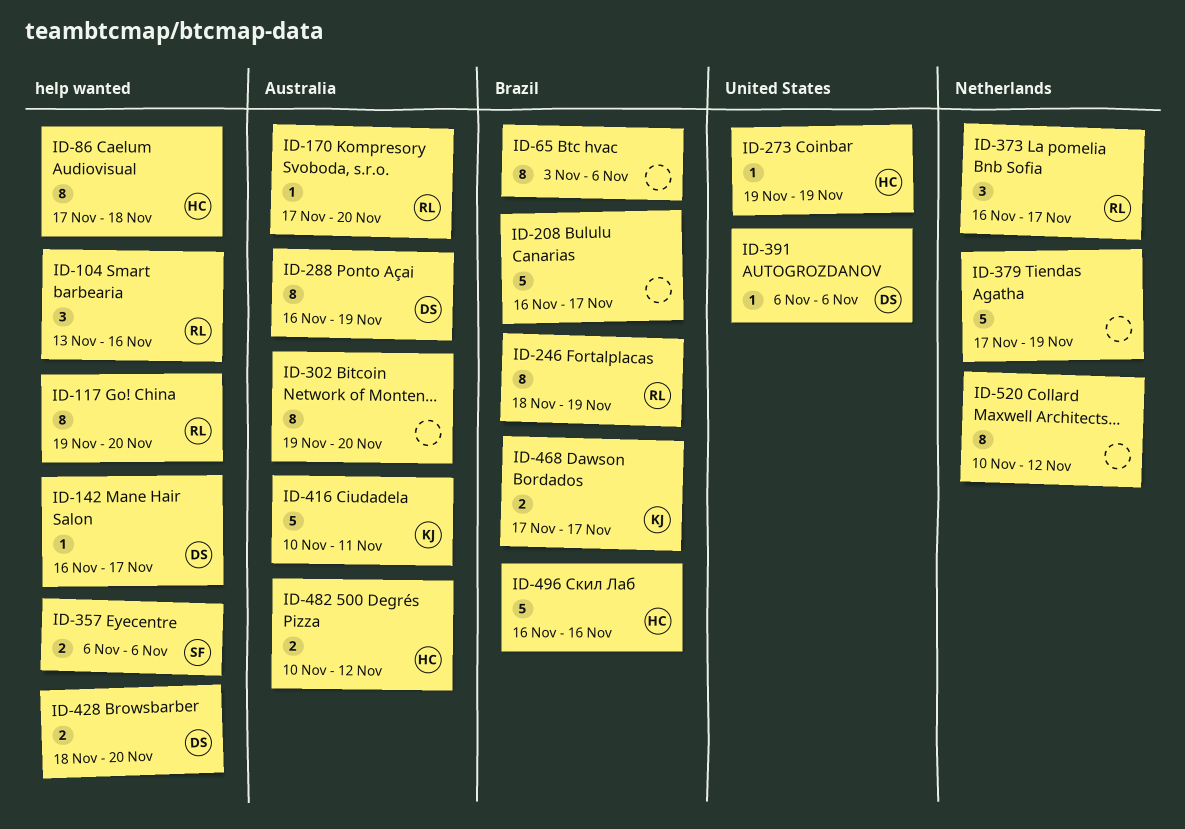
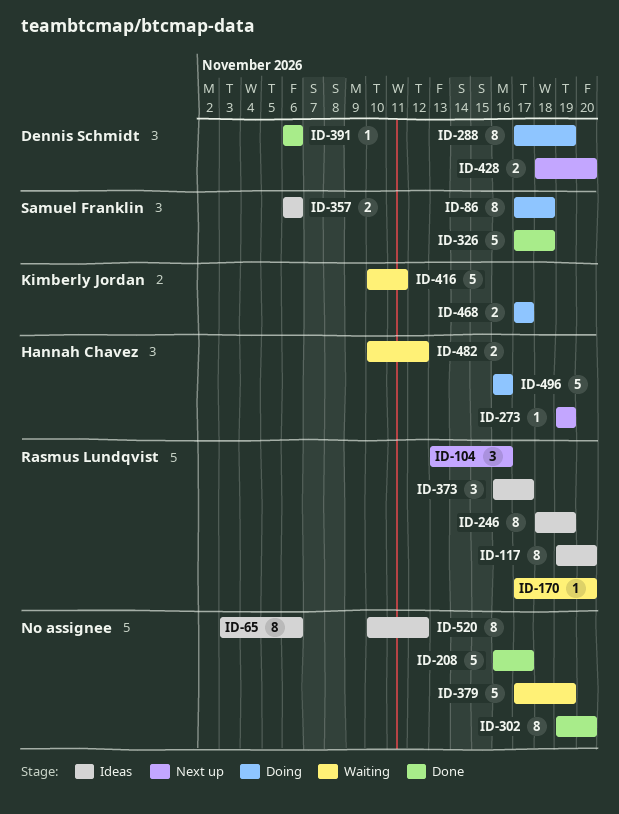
ID-86, owner: Hannah Chavez -> Samuel Franklin
ID-142: present -> none
ID-288, start: Nov 16 -> Nov 17
ID-326: none -> present

